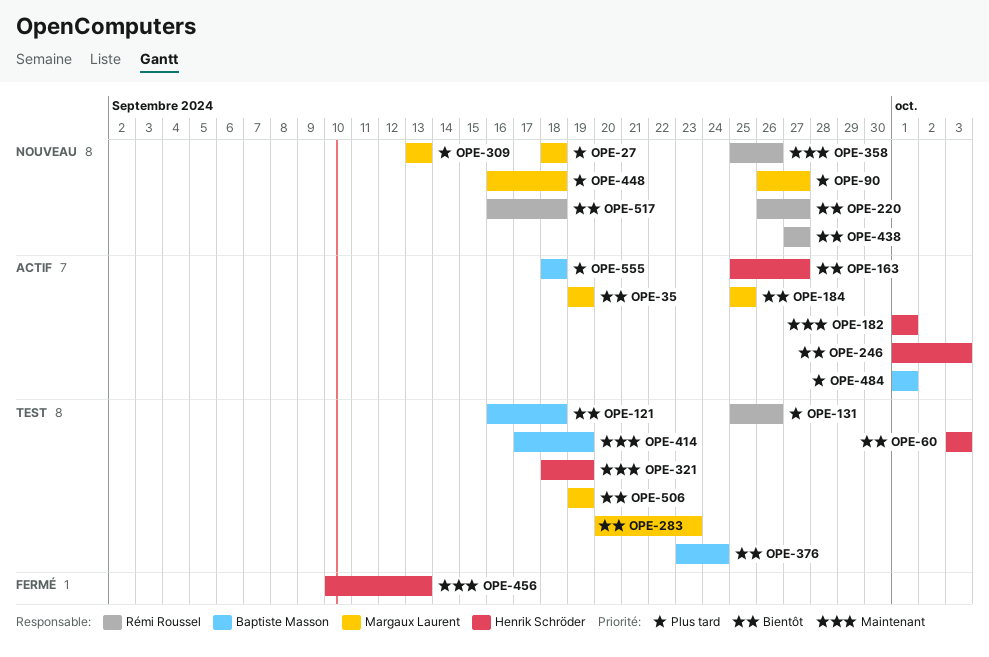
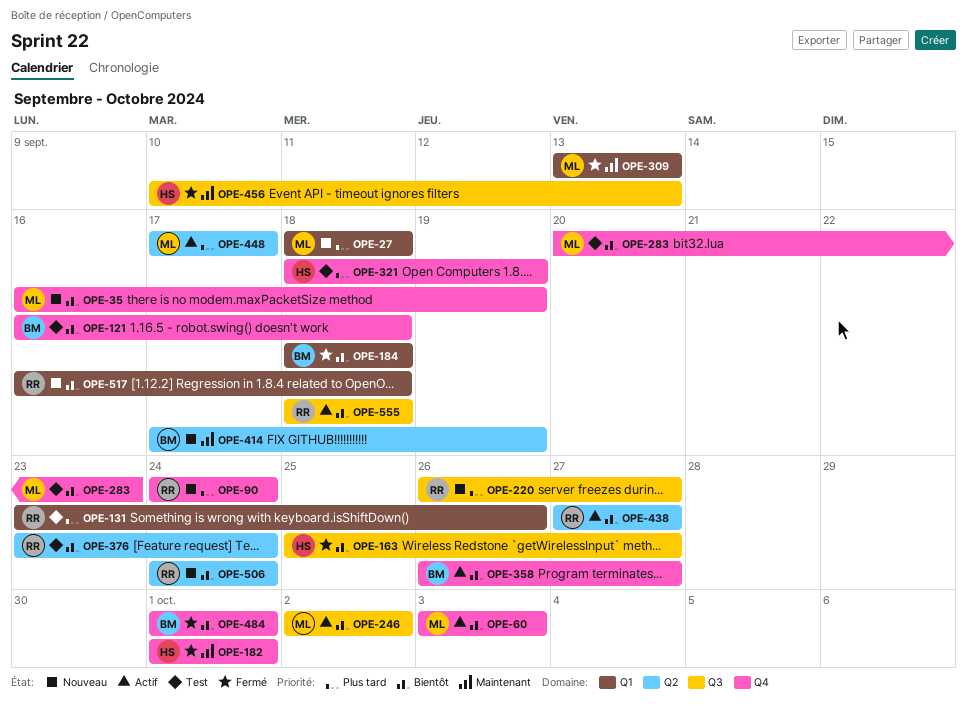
OPE-35, status: Actif -> Nouveau
OPE-35, start: Sep 19 -> Sep 16
OPE-60, status: Test -> Actif
OPE-60, owner: Henrik Schröder -> Margaux Laurent
OPE-90, owner: Margaux Laurent -> Rémi Roussel
OPE-90, start: Sep 26 -> Sep 24
OPE-90, due: Sep 27 -> Sep 24
OPE-131, start: Sep 25 -> Sep 23
OPE-163, status: Actif -> Fermé
OPE-182, status: Actif -> Fermé
OPE-184, status: Actif -> Fermé
OPE-184, owner: Margaux Laurent -> Baptiste Masson
OPE-184, start: Sep 25 -> Sep 18
OPE-184, due: Sep 25 -> Sep 18
OPE-220, priority: Bientôt -> Plus tard
OPE-246, owner: Henrik Schröder -> Margaux Laurent
OPE-246, start: Oct 1 -> Oct 2
OPE-246, due: Oct 3 -> Oct 2
OPE-309, status: Nouveau -> Fermé
OPE-309, priority: Plus tard -> Maintenant
OPE-321, priority: Maintenant -> Plus tard
OPE-358, status: Nouveau -> Actif
OPE-358, owner: Rémi Roussel -> Baptiste Masson
OPE-358, priority: Maintenant -> Bientôt
OPE-358, start: Sep 25 -> Sep 26
OPE-358, due: Sep 26 -> Sep 27
OPE-376, owner: Baptiste Masson -> Rémi Roussel
OPE-414, status: Test -> Nouveau
OPE-438, status: Nouveau -> Actif
OPE-448, status: Nouveau -> Actif
OPE-448, start: Sep 16 -> Sep 17
OPE-448, due: Sep 18 -> Sep 17
OPE-484, status: Actif -> Fermé
OPE-484, priority: Plus tard -> Bientôt
OPE-506, status: Test -> Nouveau
OPE-506, owner: Margaux Laurent -> Rémi Roussel
OPE-506, start: Sep 19 -> Sep 24
OPE-506, due: Sep 19 -> Sep 24
OPE-555, owner: Baptiste Masson -> Rémi Roussel
OPE-555, priority: Plus tard -> Bientôt

